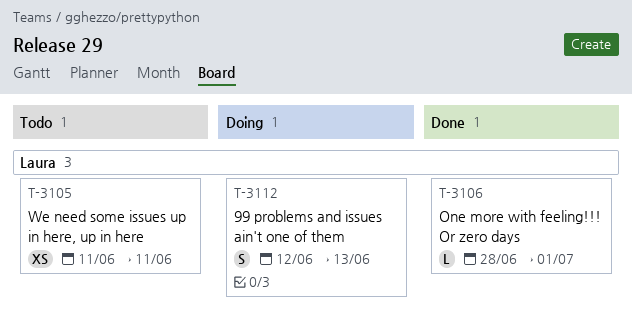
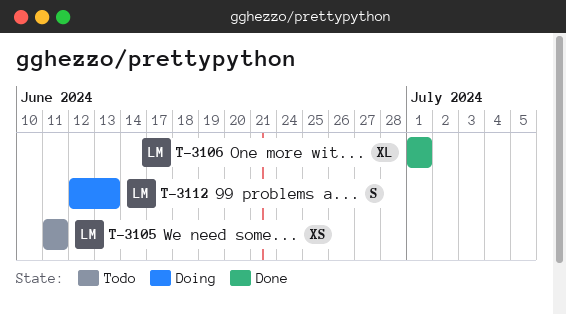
T-3106, estimate: L -> XL
T-3106, start: Jun 28 -> Jul 1

